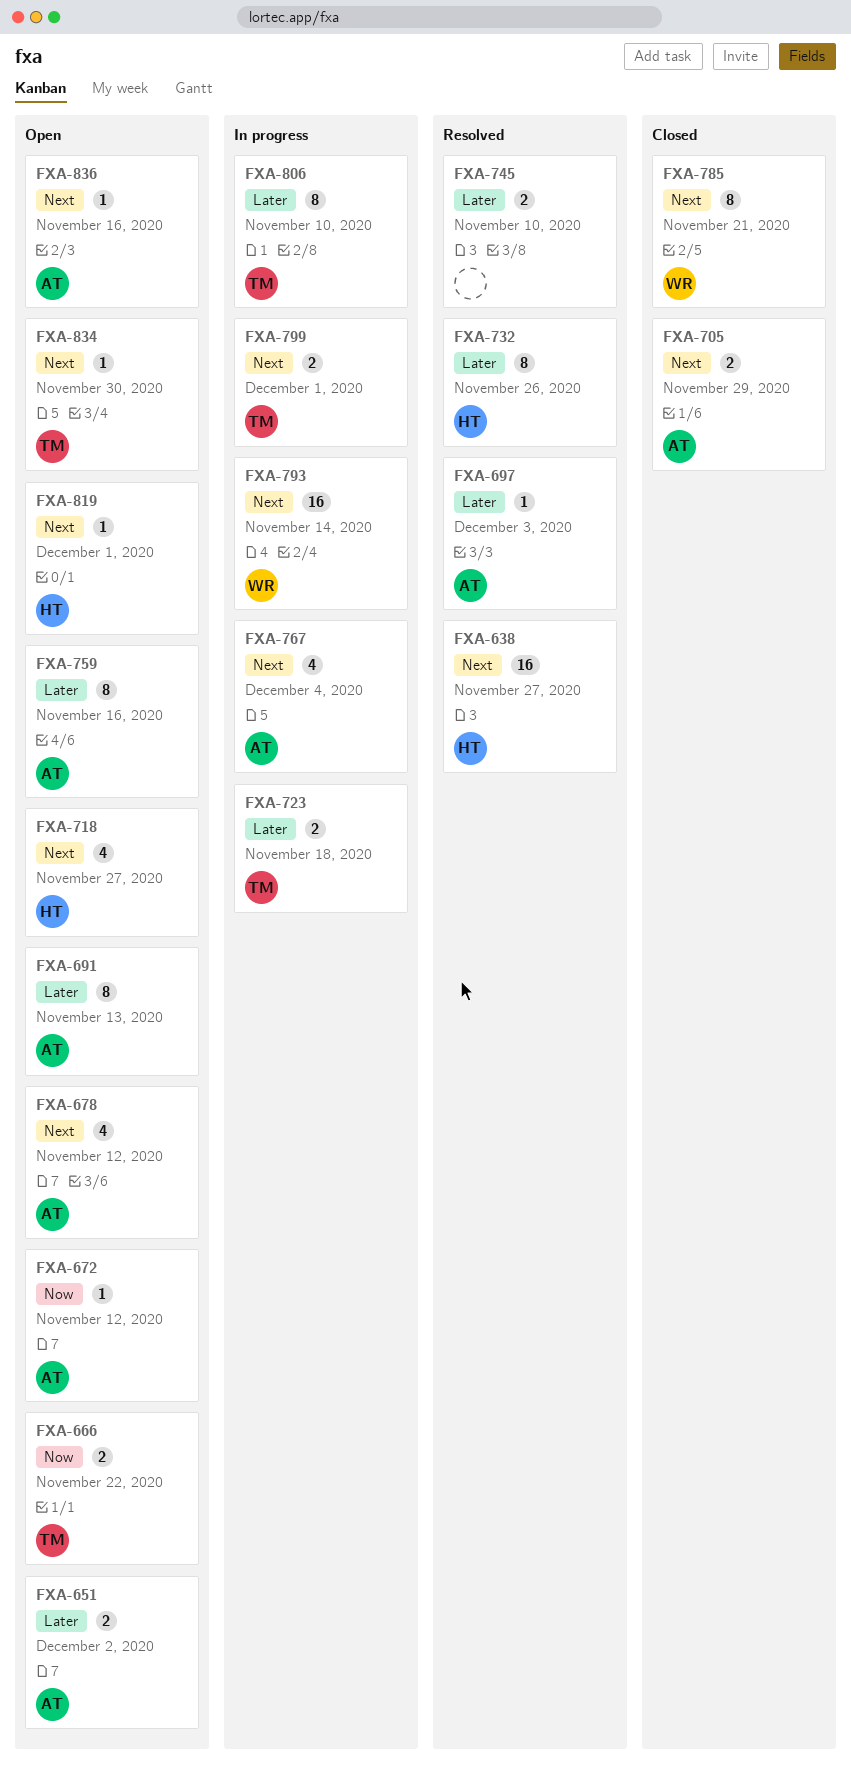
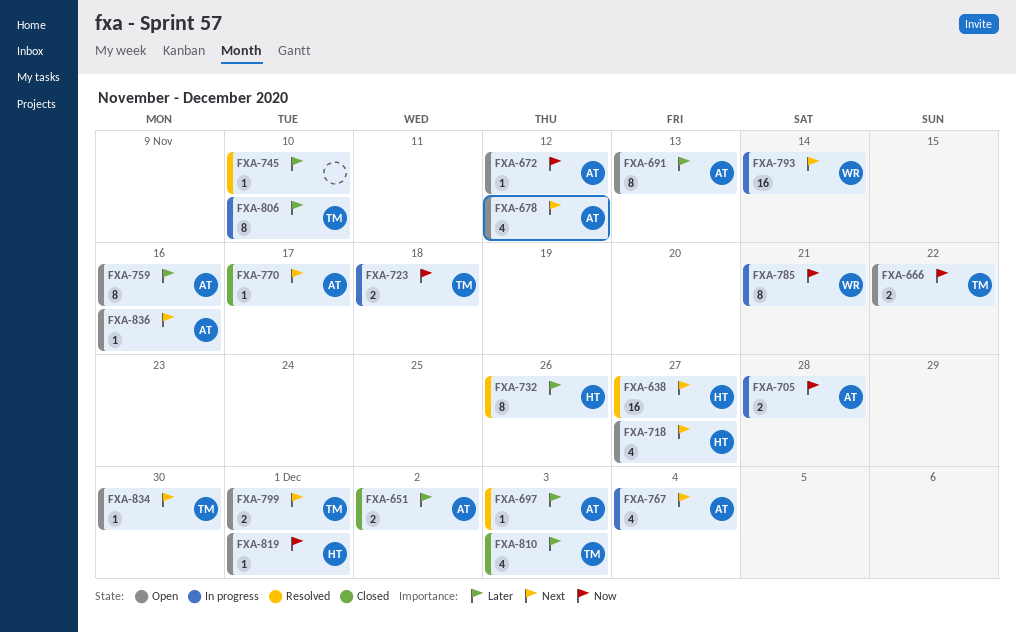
FXA-651, status: Open -> Closed
FXA-705, status: Closed -> In progress
FXA-705, priority: Next -> Now
FXA-705, due: Nov 29 -> Nov 28
FXA-723, priority: Later -> Now
FXA-745, estimate: 2 -> 1
FXA-770: none -> present
FXA-785, status: Closed -> In progress
FXA-785, priority: Next -> Now
FXA-799, status: In progress -> Open
FXA-810: none -> present
FXA-819, priority: Next -> Now

